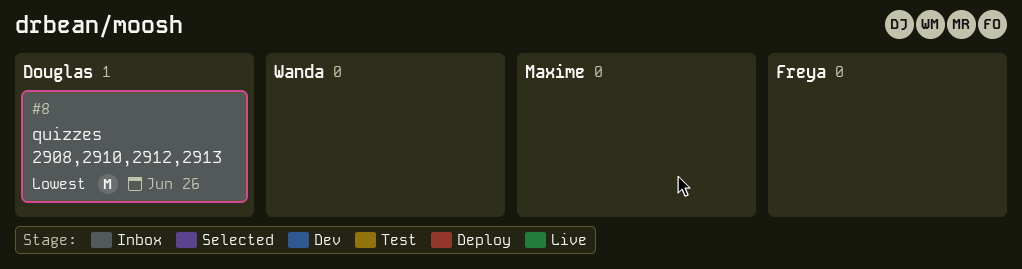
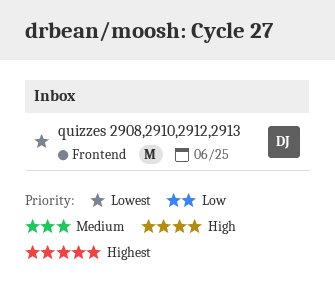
quizzes 2908,2910,2912,2913, due: Jun 26 -> Jun 25

